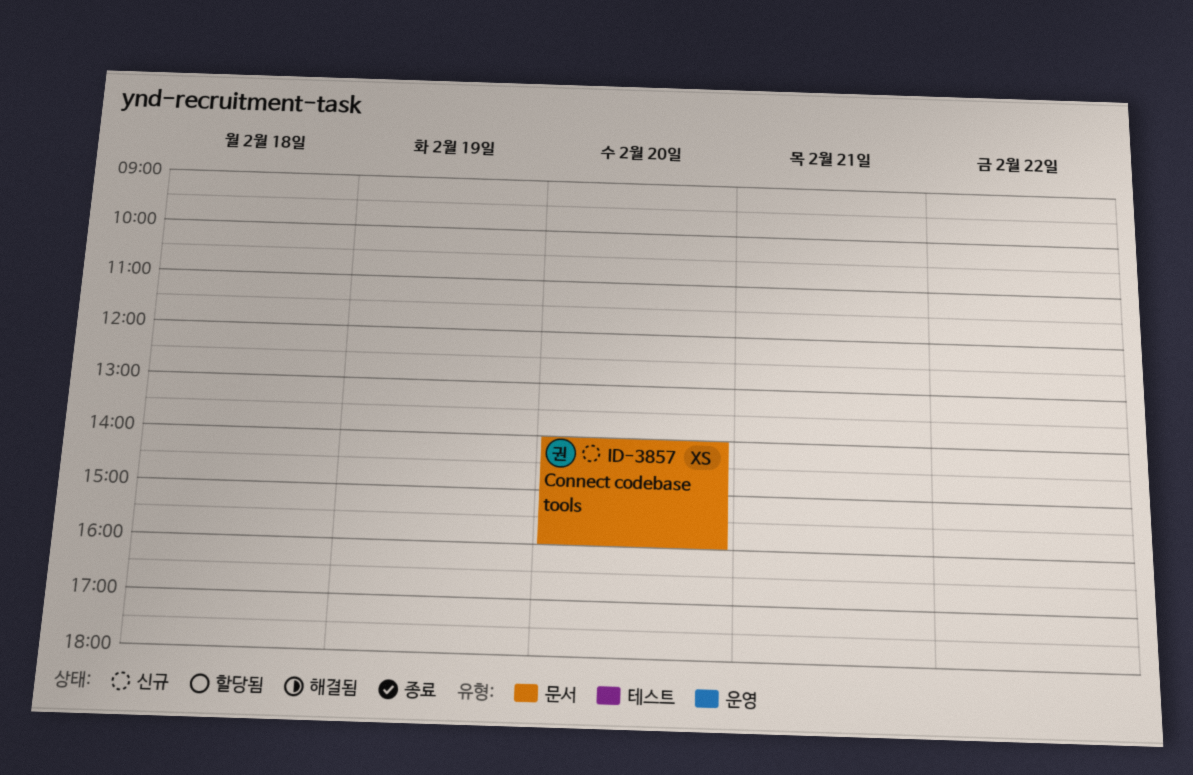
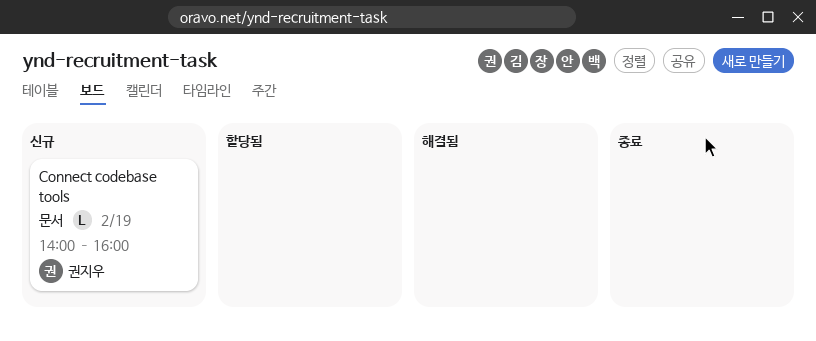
Connect codebase tools, estimate: XS -> L
Connect codebase tools, day: Feb 20 -> Feb 19

